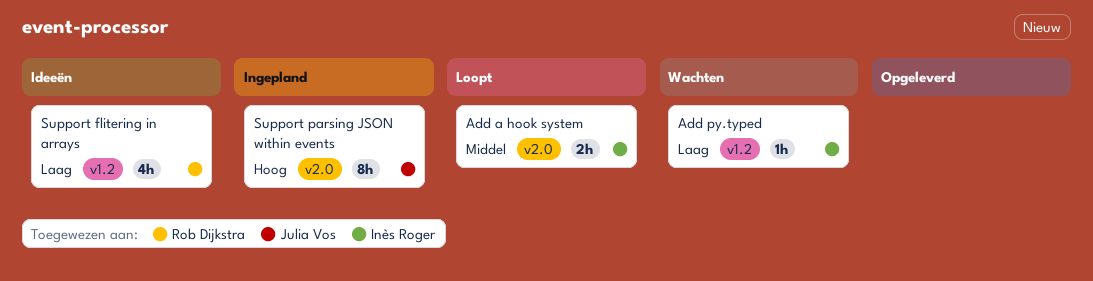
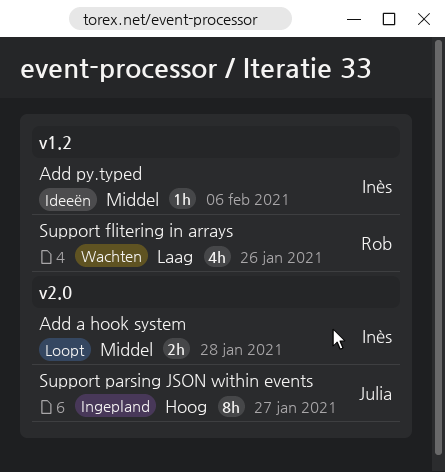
Add py.typed, status: Wachten -> Ideeën
Add py.typed, priority: Laag -> Middel
Support flitering in arrays, status: Ideeën -> Wachten

